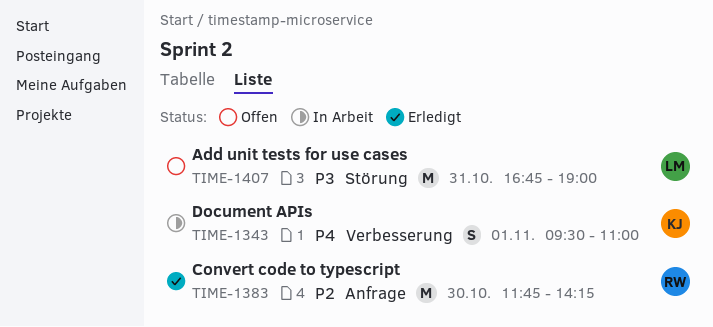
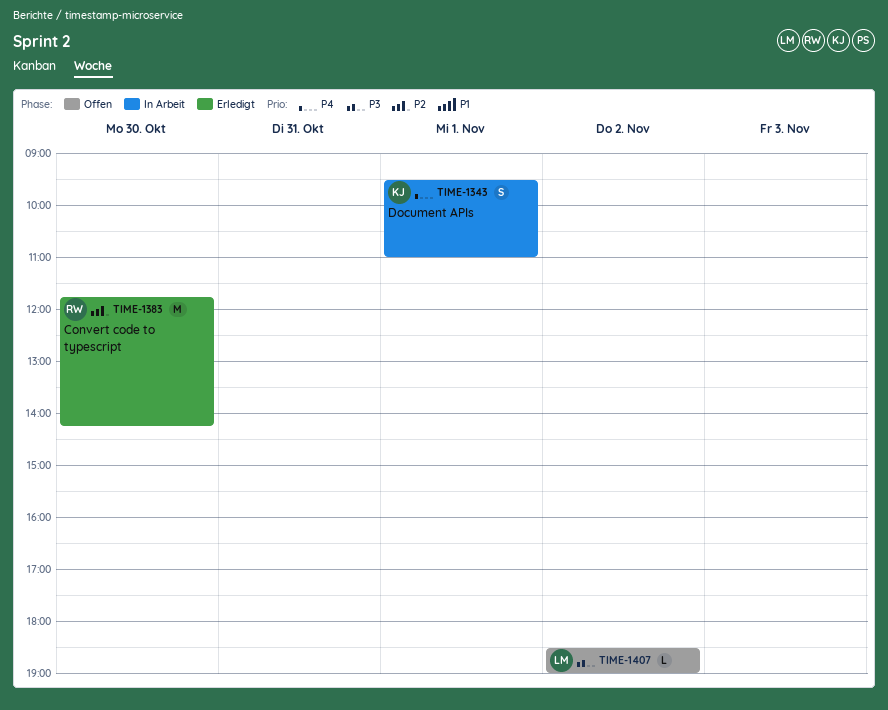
TIME-1407, estimate: M -> L
TIME-1407, day: Oct 31 -> Nov 2
TIME-1407, begins: 16:45 -> 18:30

